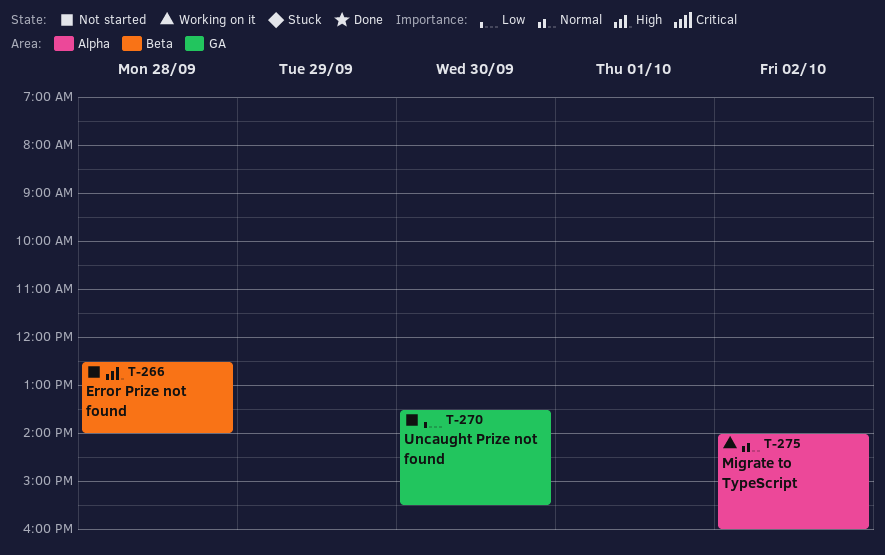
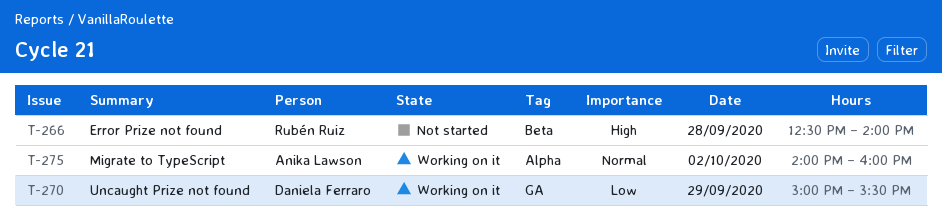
T-270, status: Not started -> Working on it
T-270, day: Sep 30 -> Sep 29
T-270, begins: 13:30 -> 15:00

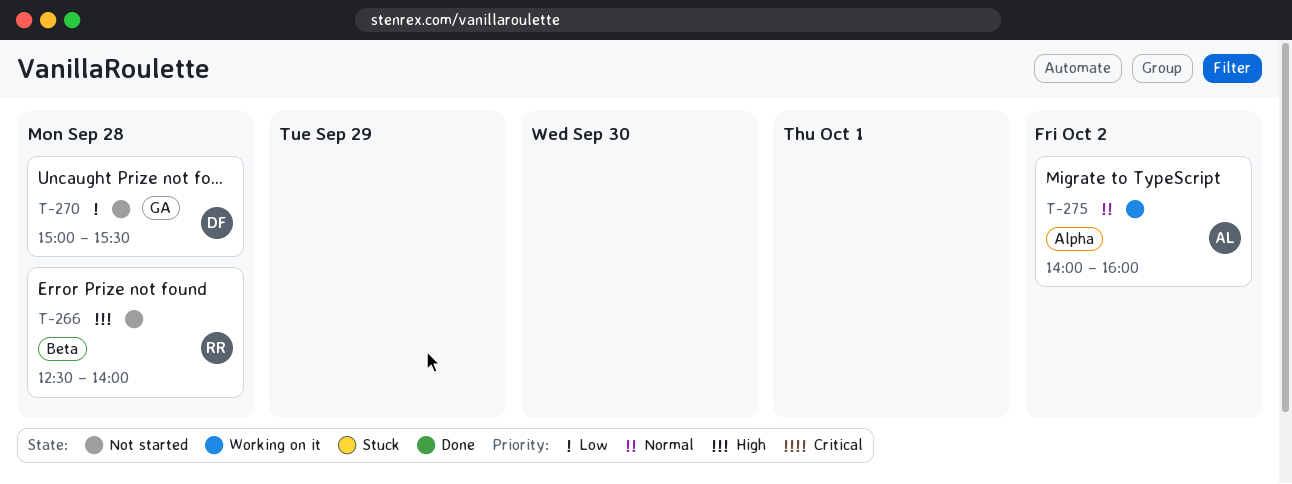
T-270, status: Working on it -> Not started
T-270, day: Sep 29 -> Sep 28

